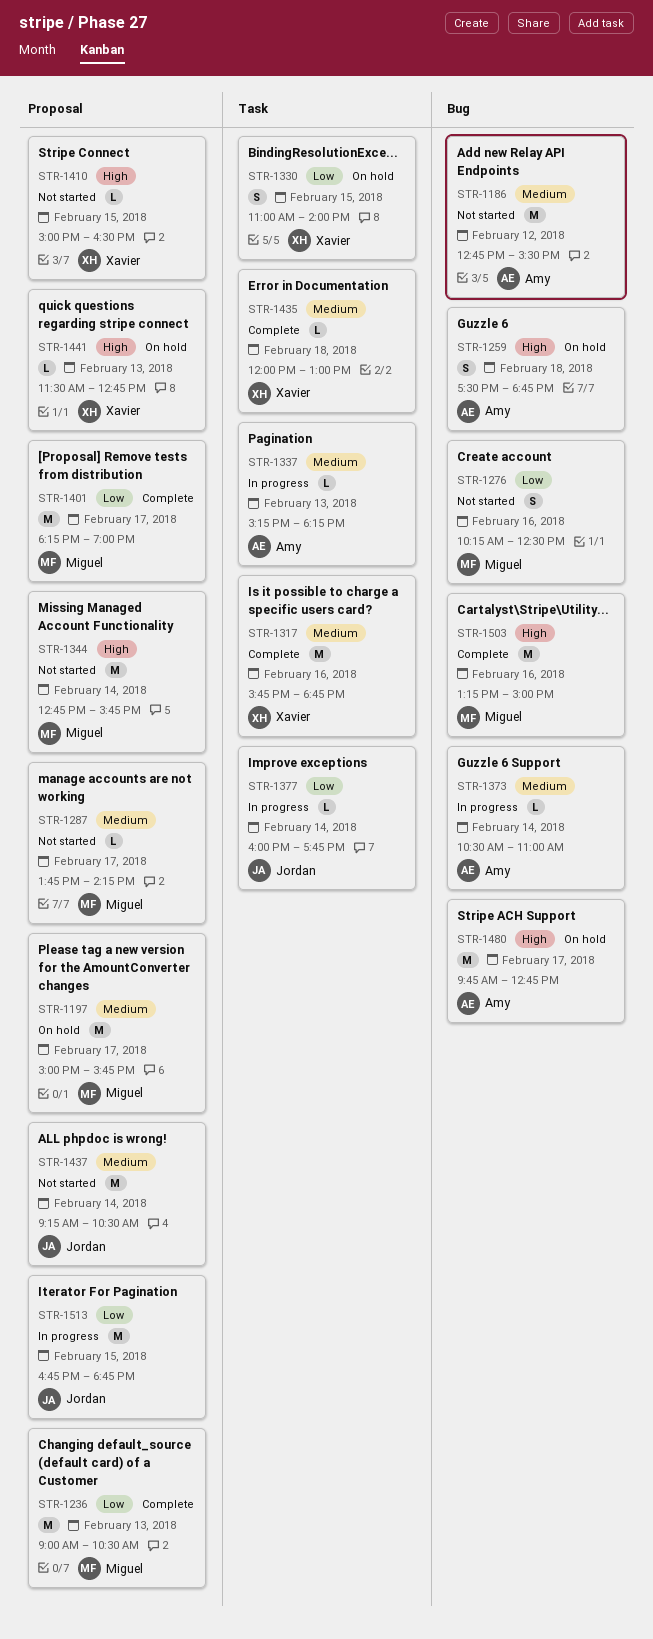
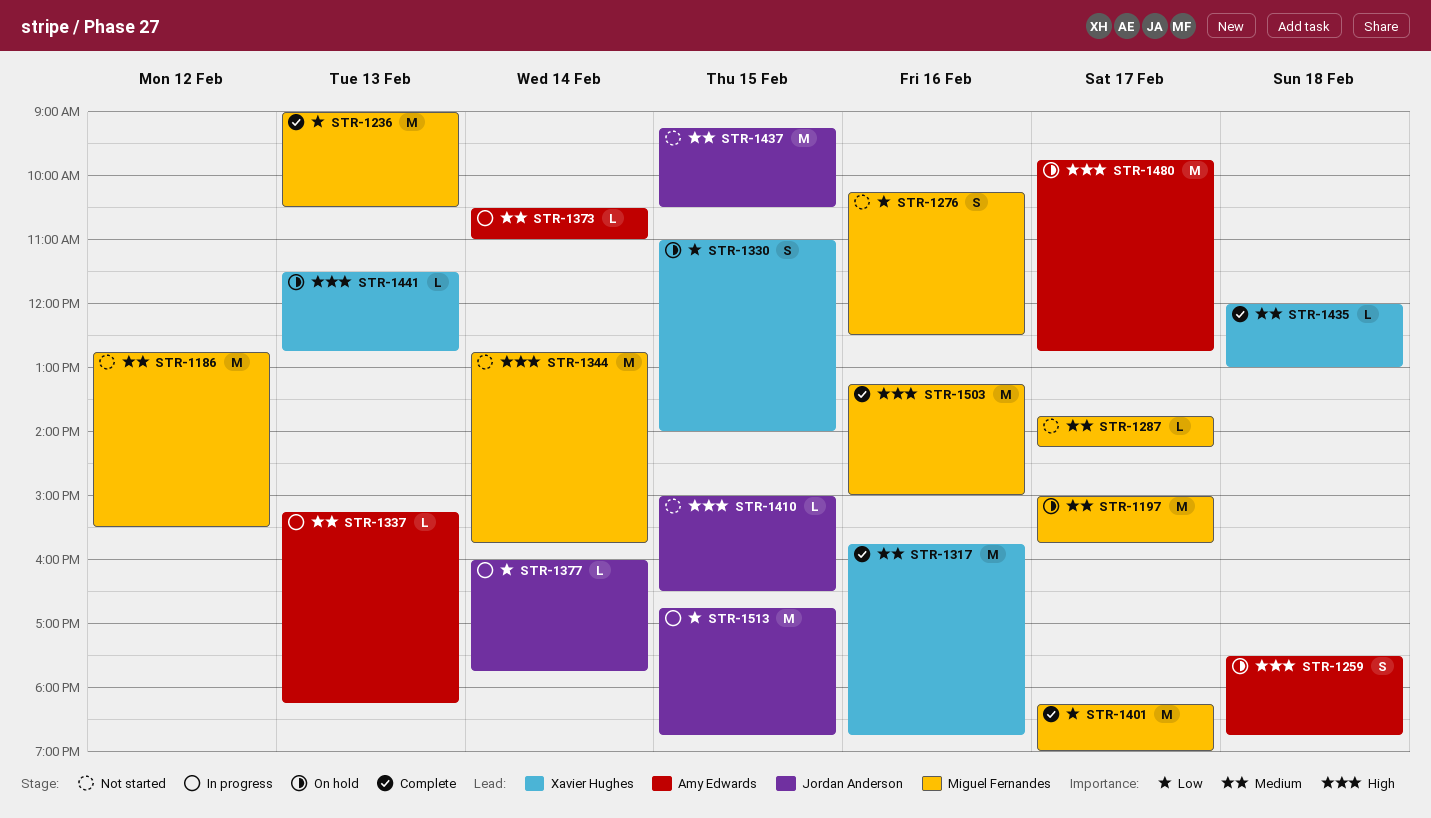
STR-1186, owner: Amy Edwards -> Miguel Fernandes
STR-1410, owner: Xavier Hughes -> Jordan Anderson
STR-1437, day: Feb 14 -> Feb 15

